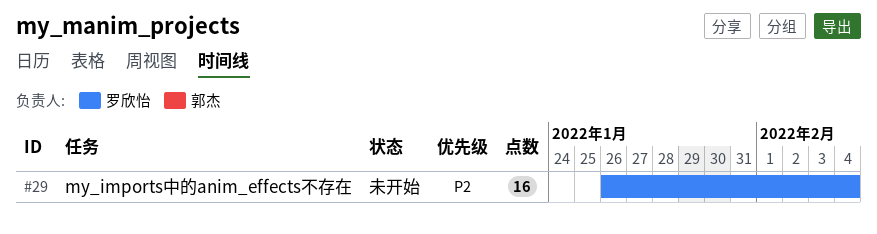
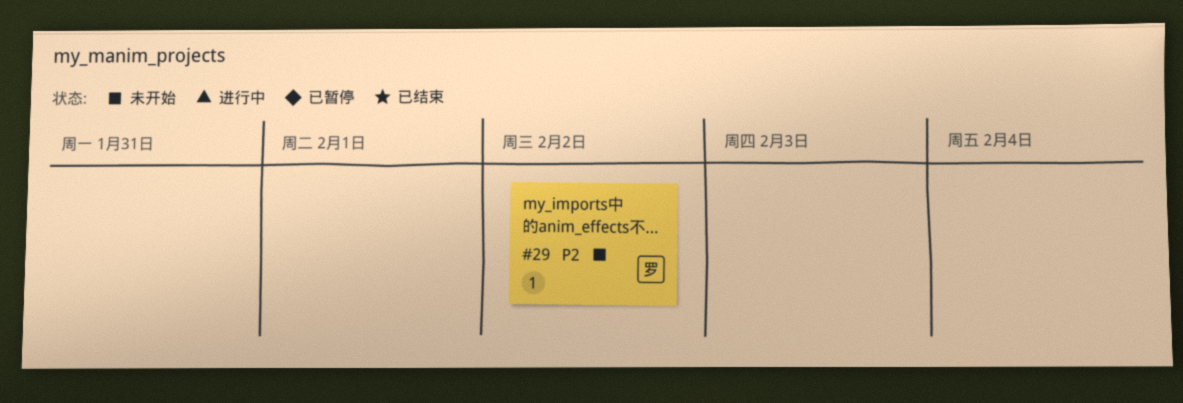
#29, estimate: 16 -> 1
#29, due: Feb 4 -> Feb 2

